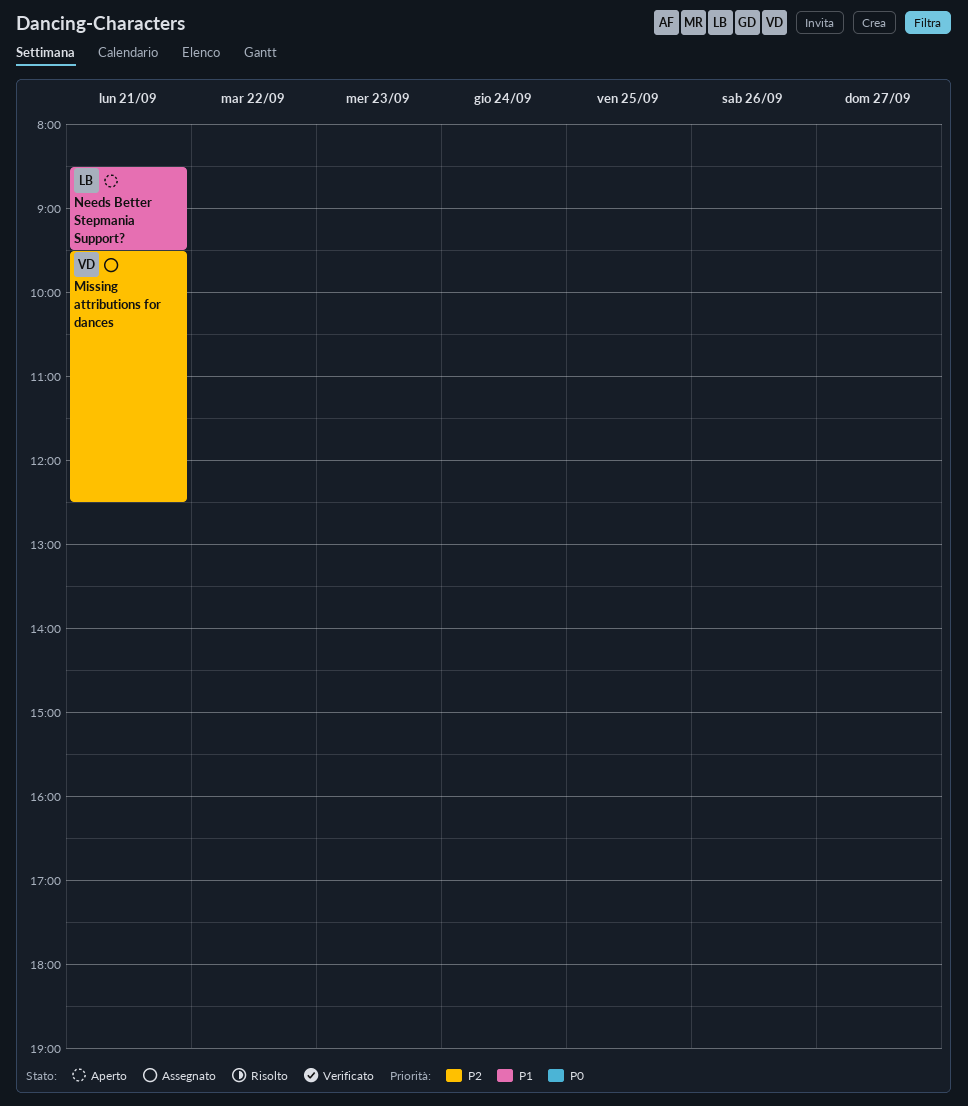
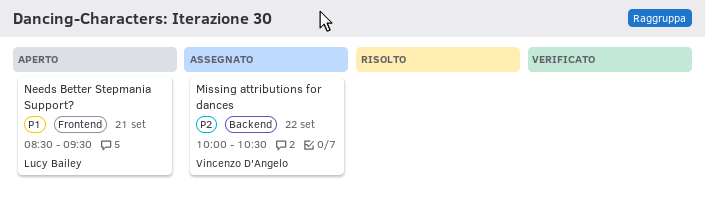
Missing attributions for dances, day: Sep 21 -> Sep 22
Missing attributions for dances, begins: 09:30 -> 10:00
Missing attributions for dances, ends: 12:30 -> 10:30

